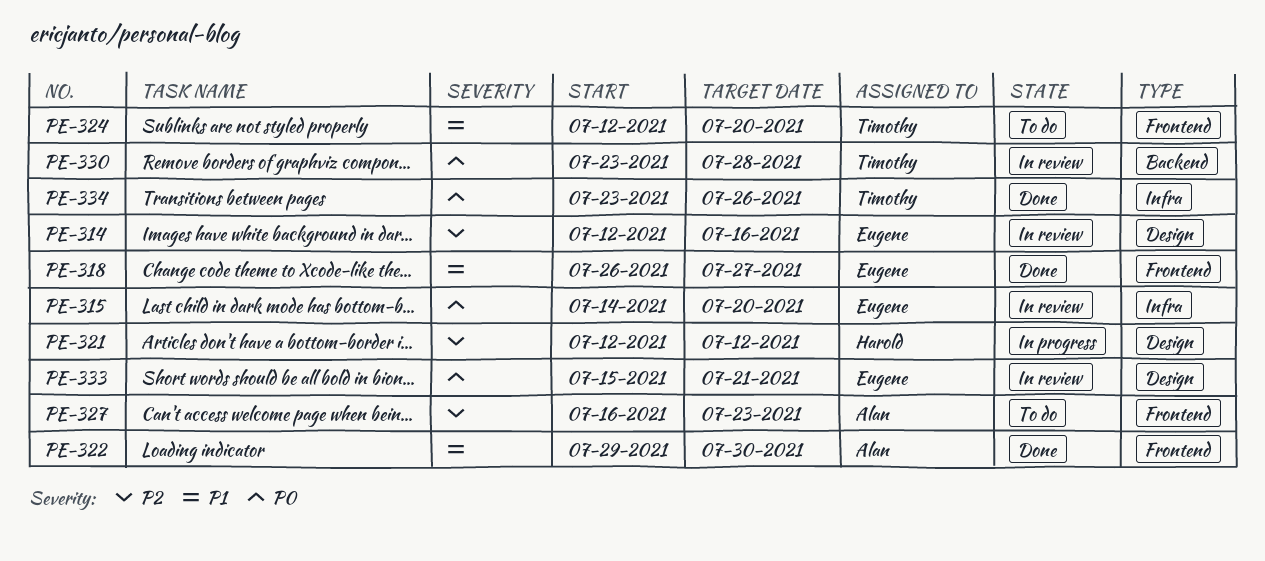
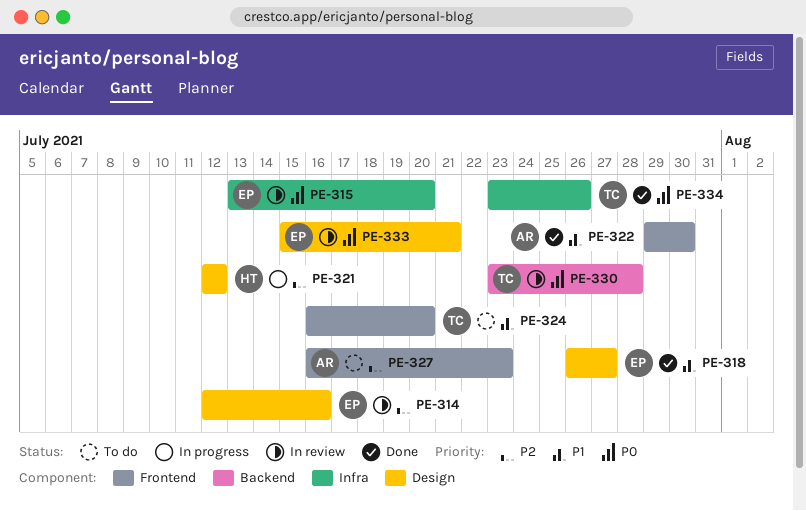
PE-315, start: Jul 14 -> Jul 13
PE-318, label: Frontend -> Design
PE-324, start: Jul 12 -> Jul 16

